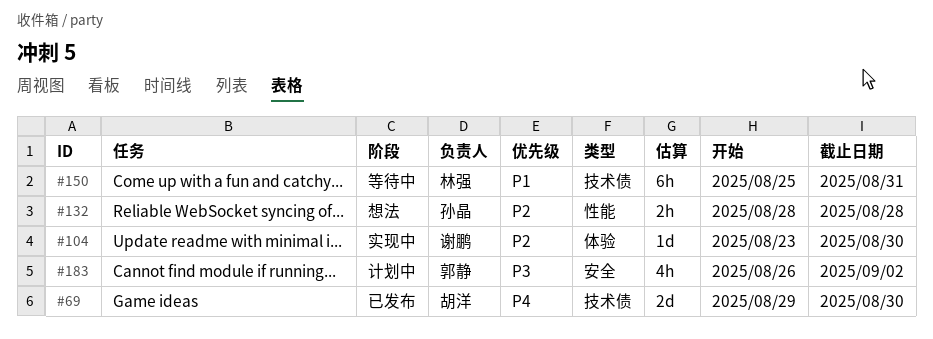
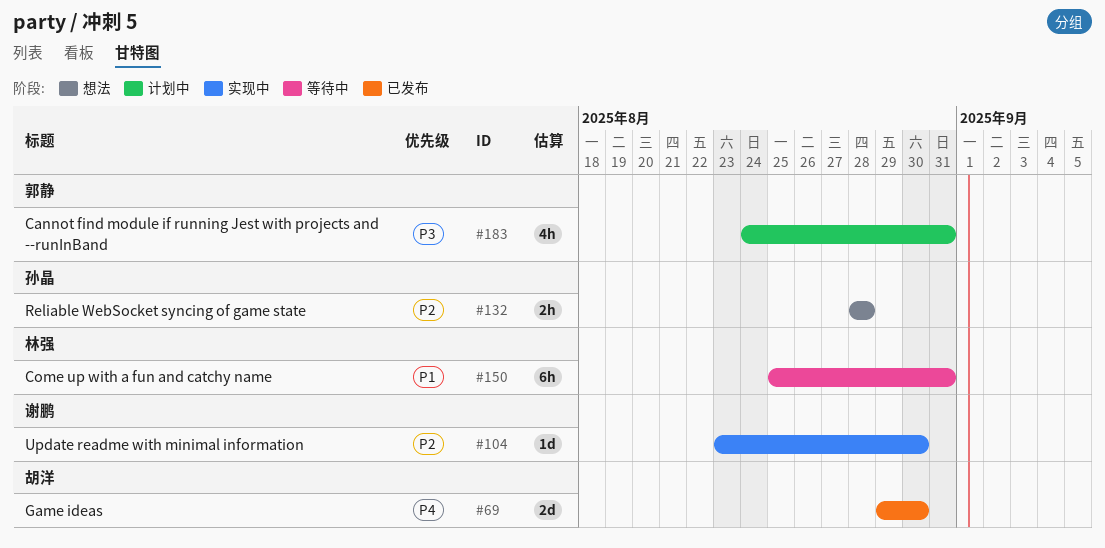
#183, start: Aug 26 -> Aug 24
#183, due: Sep 2 -> Aug 31

